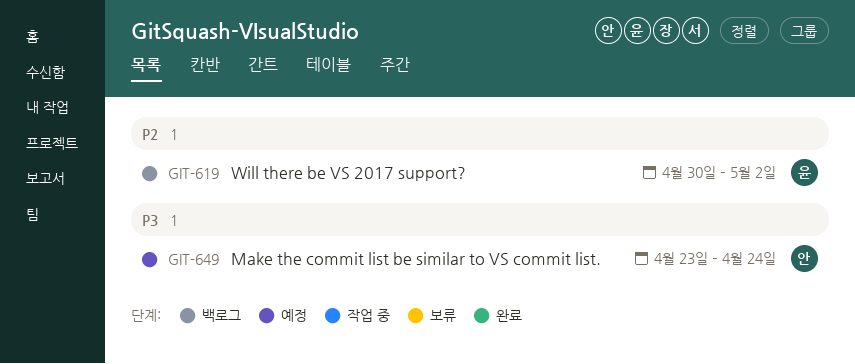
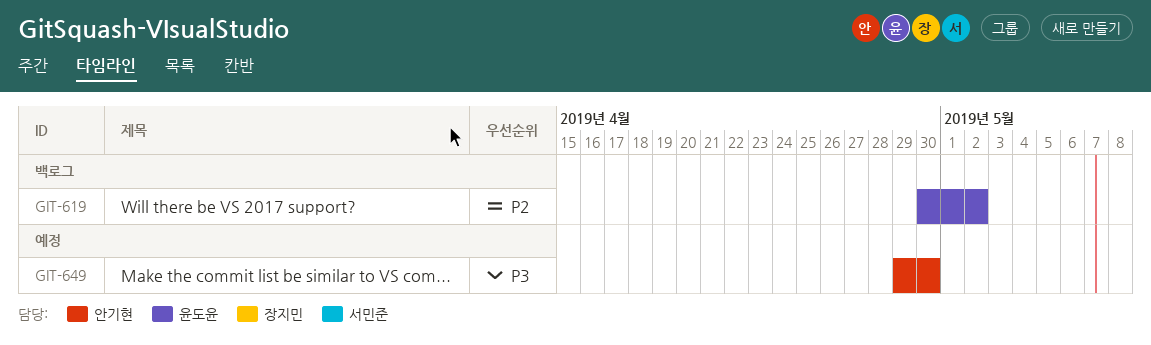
GIT-649, start: Apr 23 -> Apr 29
GIT-649, due: Apr 24 -> Apr 30

